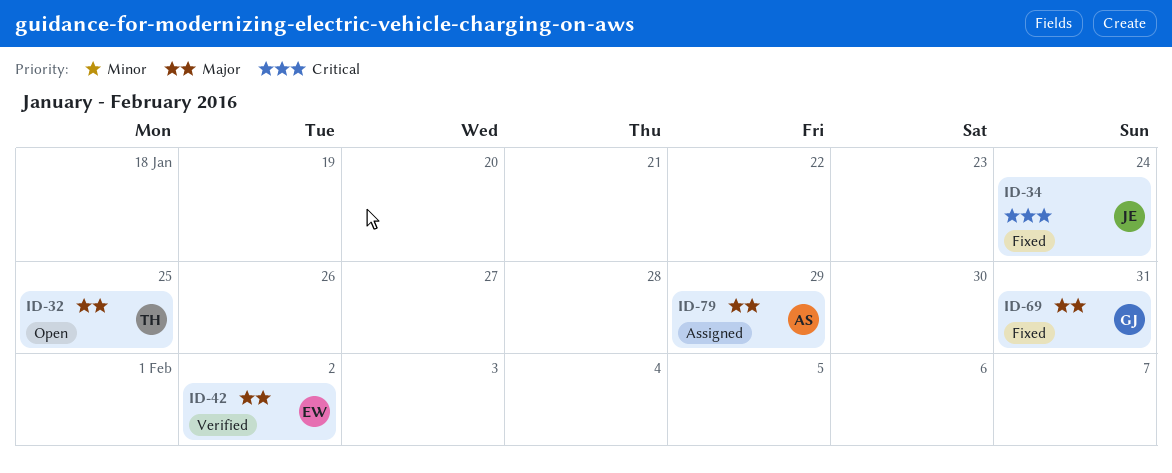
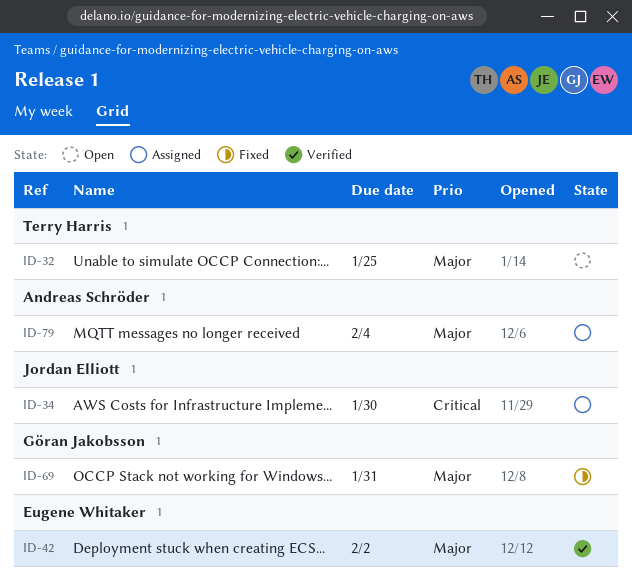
ID-34, status: Fixed -> Assigned
ID-34, due: Jan 24 -> Jan 30
ID-79, due: Jan 29 -> Feb 4

